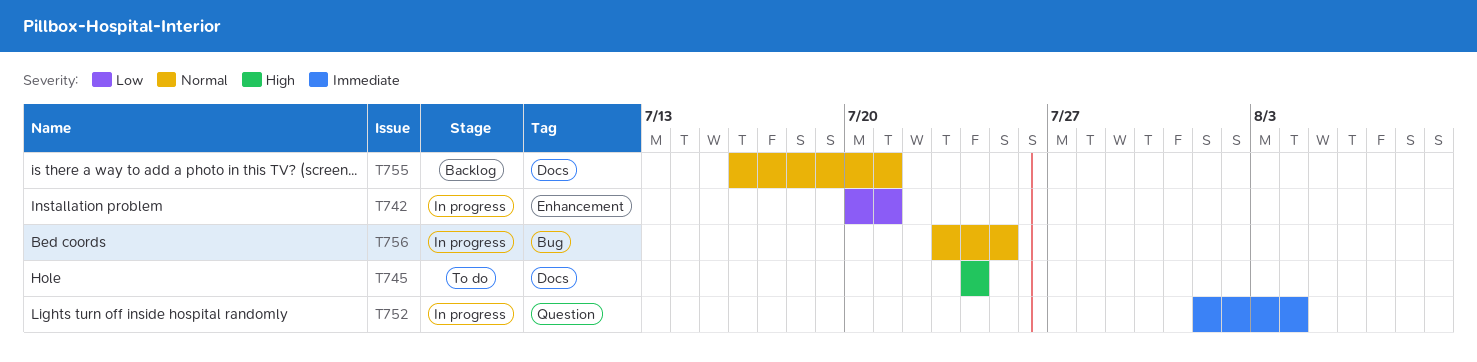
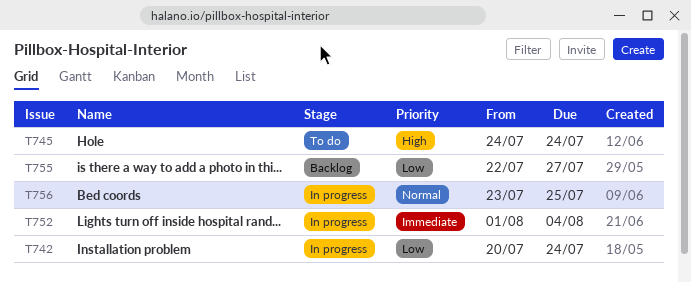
T742, due: Jul 21 -> Jul 24
T755, priority: Normal -> Low
T755, start: Jul 16 -> Jul 22
T755, due: Jul 21 -> Jul 27

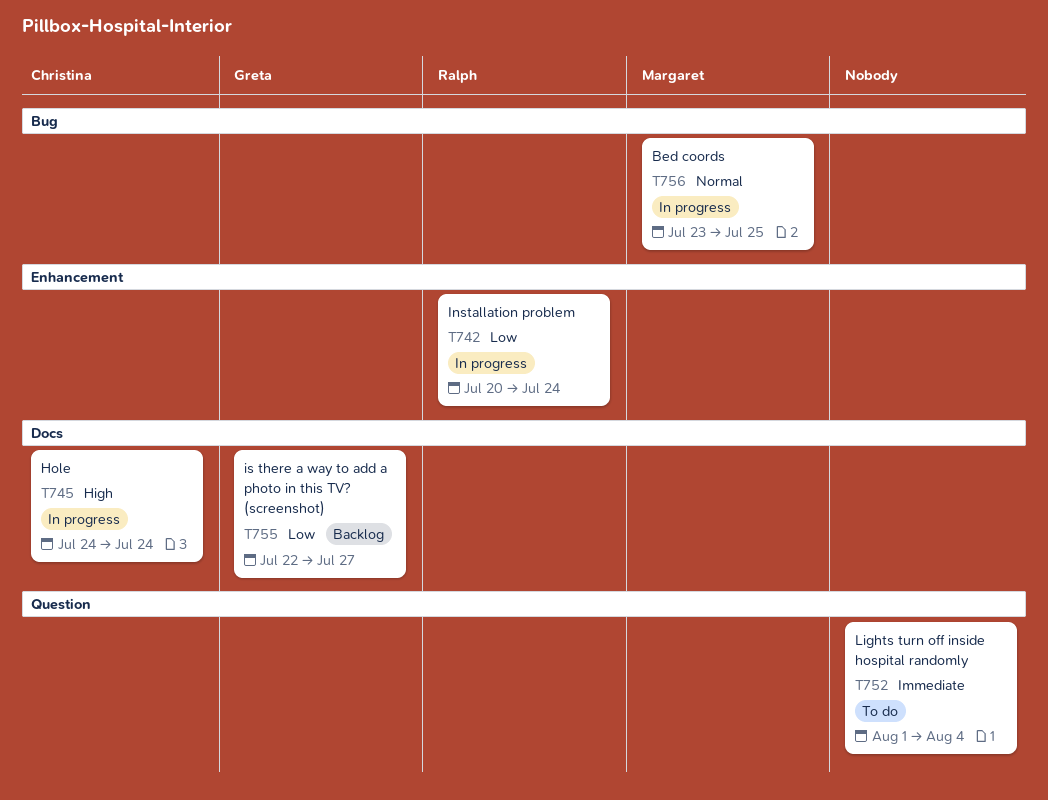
T745, status: To do -> In progress
T752, status: In progress -> To do

